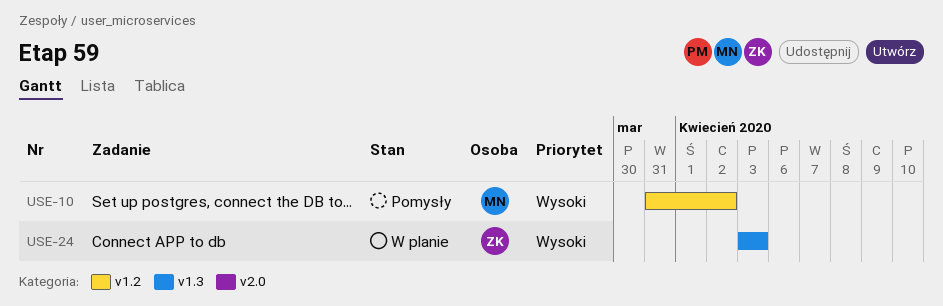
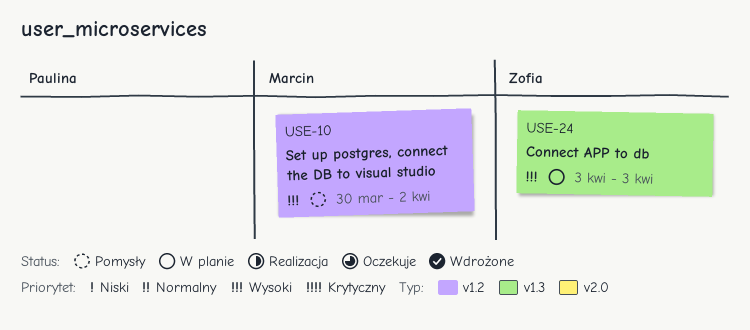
USE-10, start: Mar 31 -> Mar 30

